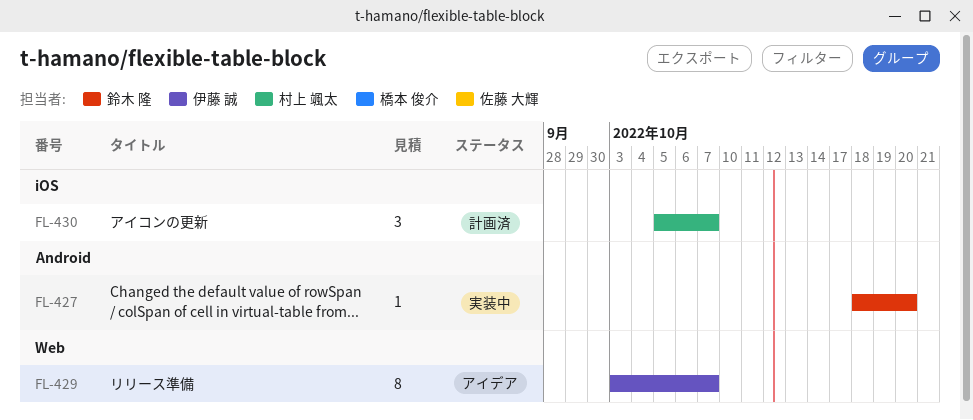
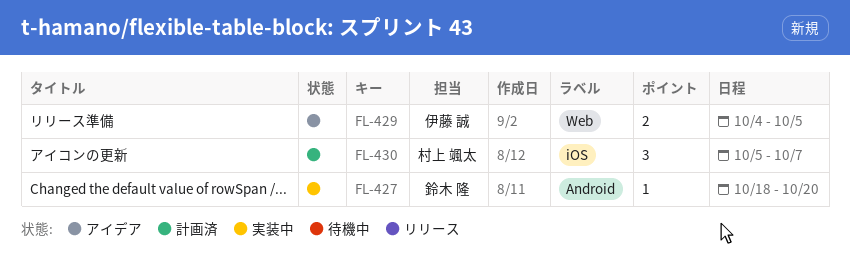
FL-429, estimate: 8 -> 2
FL-429, start: Oct 3 -> Oct 4
FL-429, due: Oct 7 -> Oct 5

